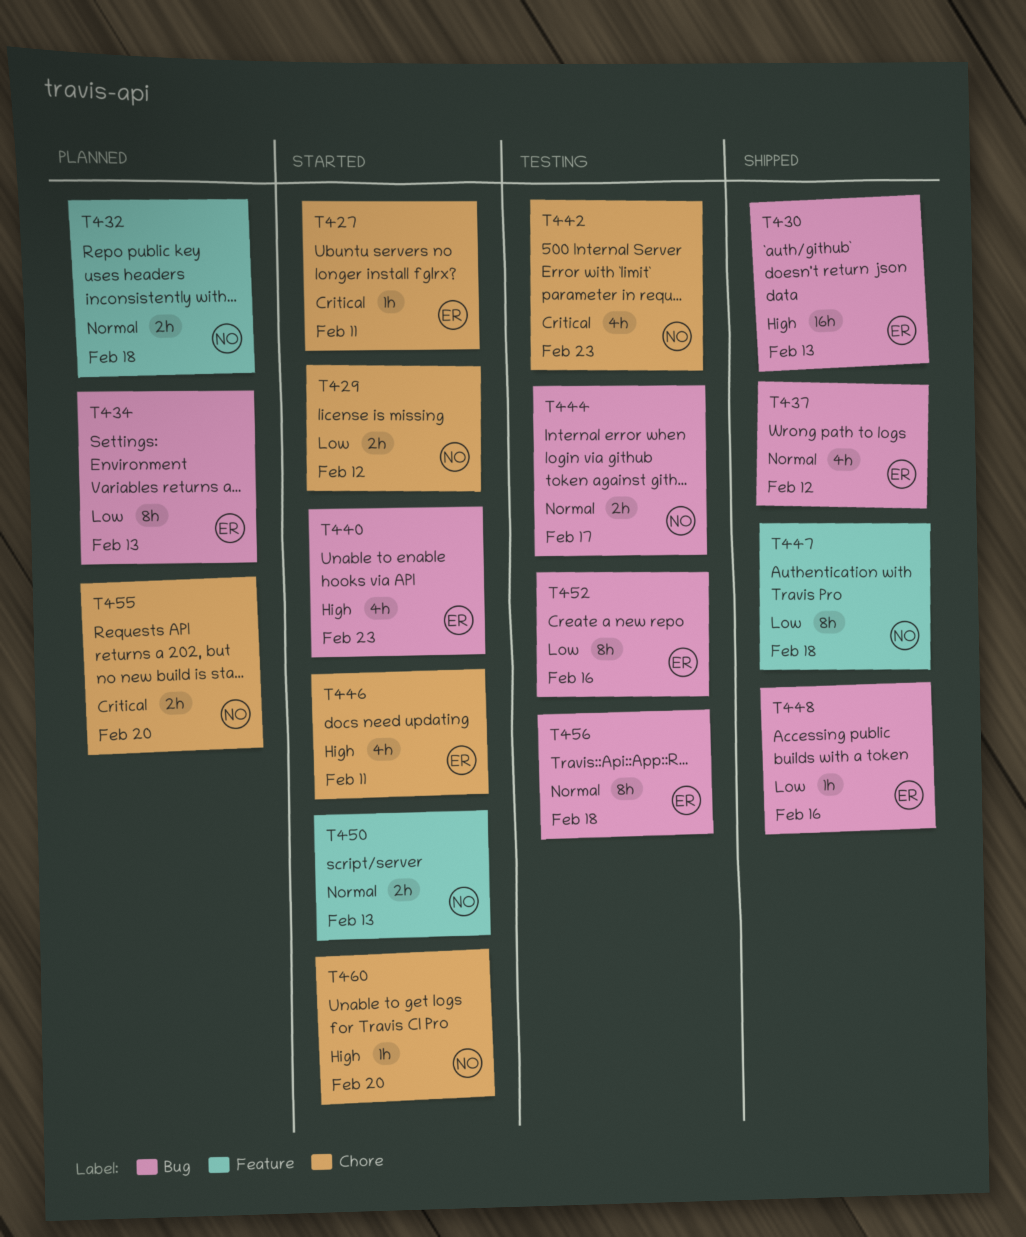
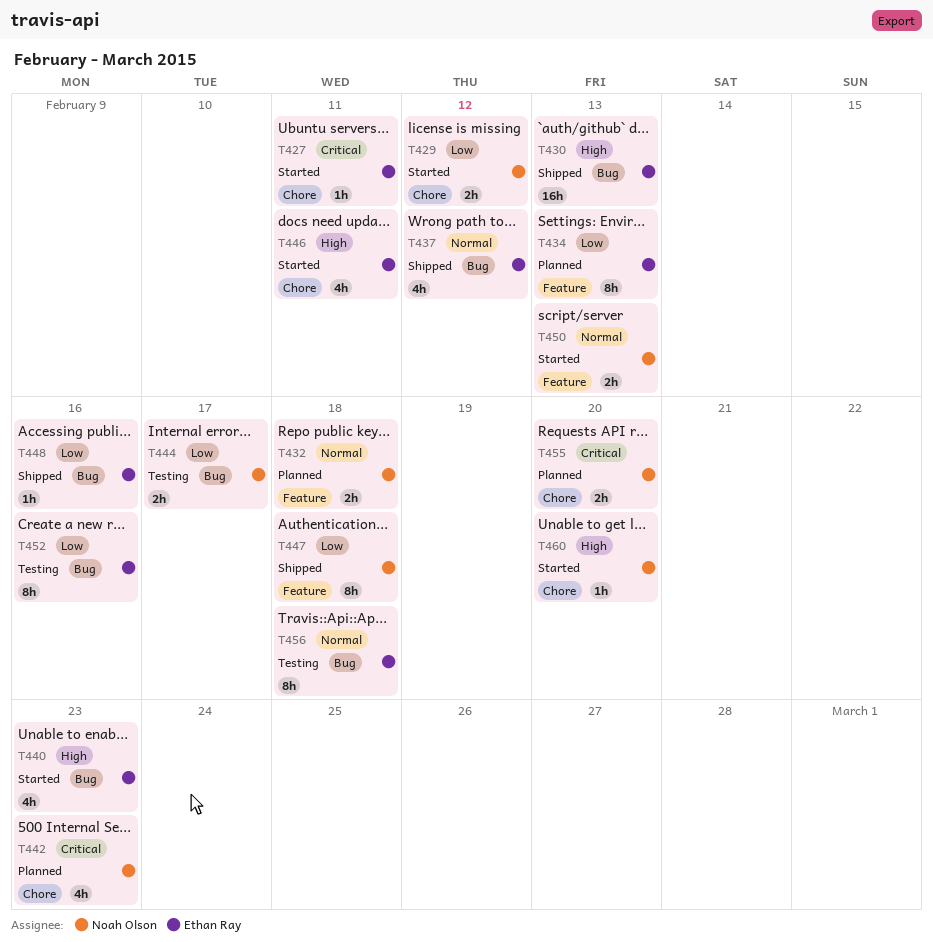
T434, label: Bug -> Feature
T442, status: Testing -> Planned
T444, priority: Normal -> Low

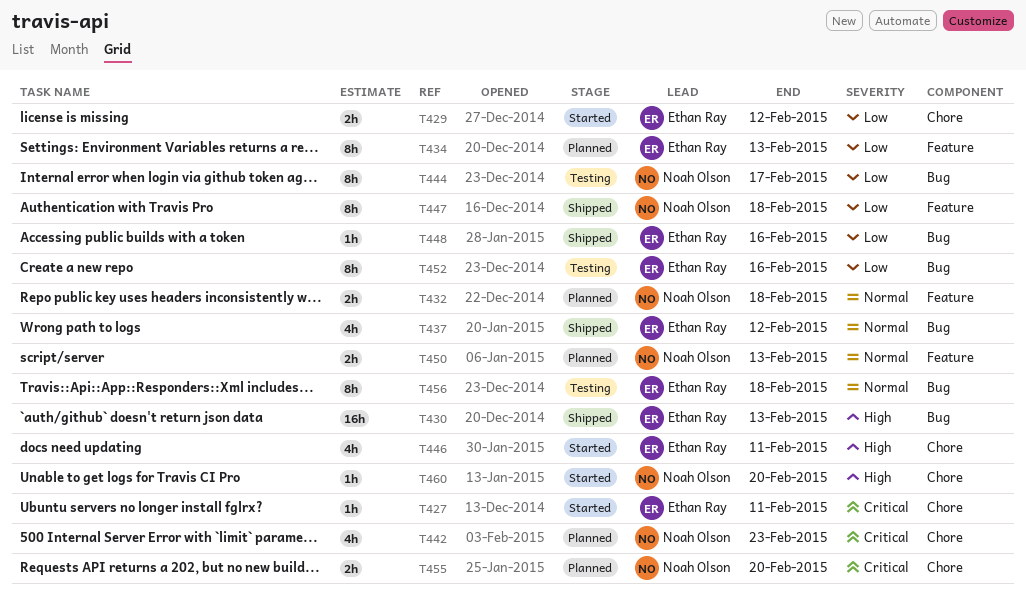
T429, owner: Noah Olson -> Ethan Ray
T440: present -> none
T444, estimate: 2h -> 8h
T450, status: Started -> Planned

